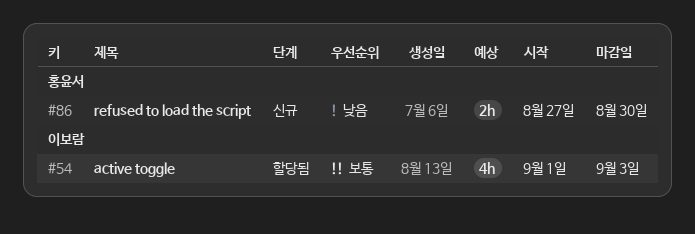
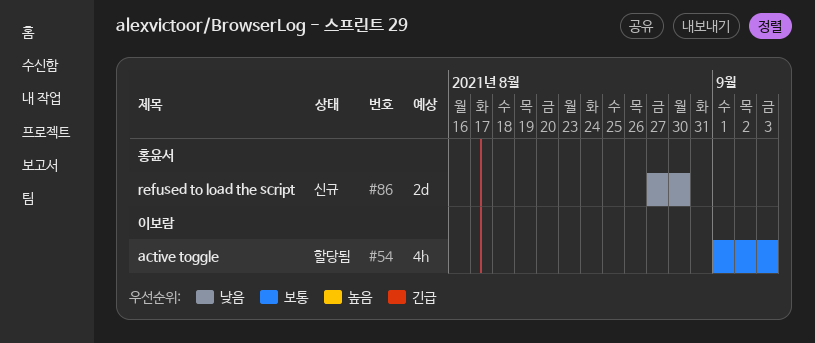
#86, estimate: 2h -> 2d

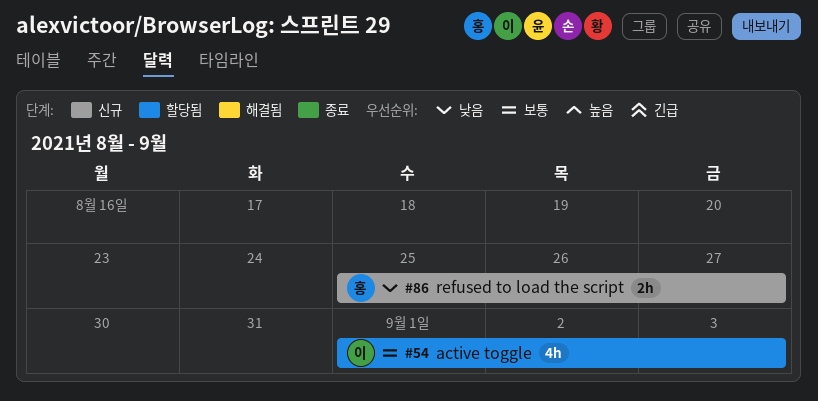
#86, estimate: 2d -> 2h
#86, start: Aug 27 -> Aug 25
#86, due: Aug 30 -> Aug 27

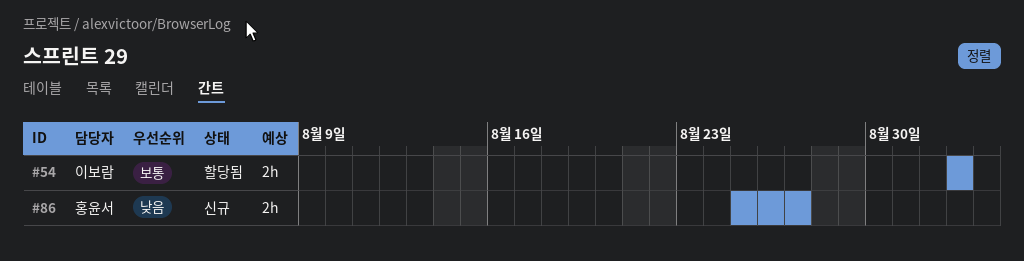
#54, estimate: 4h -> 2h
#54, start: Sep 1 -> Sep 2
#54, due: Sep 3 -> Sep 2

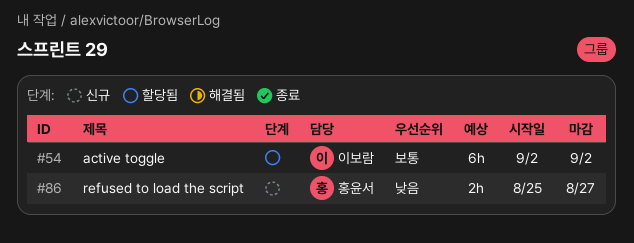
#54, estimate: 2h -> 6h

